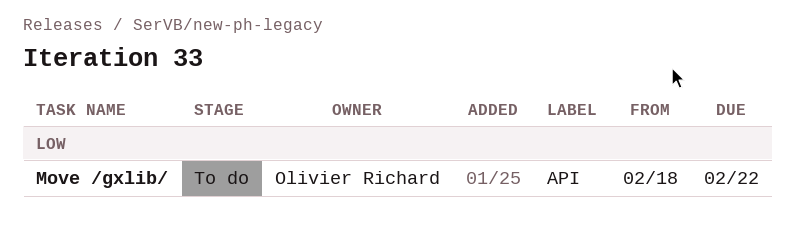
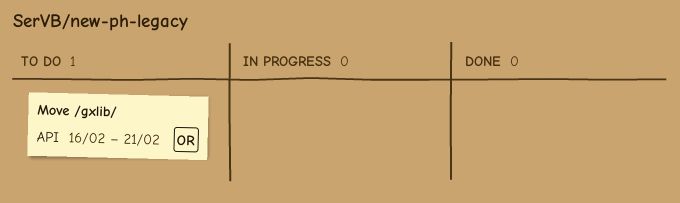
Move /gxlib/, start: Feb 18 -> Feb 16
Move /gxlib/, due: Feb 22 -> Feb 21

